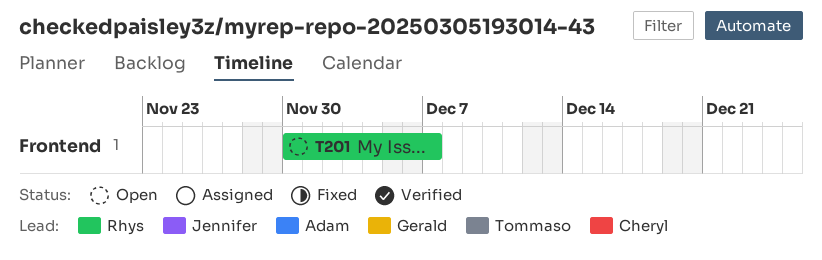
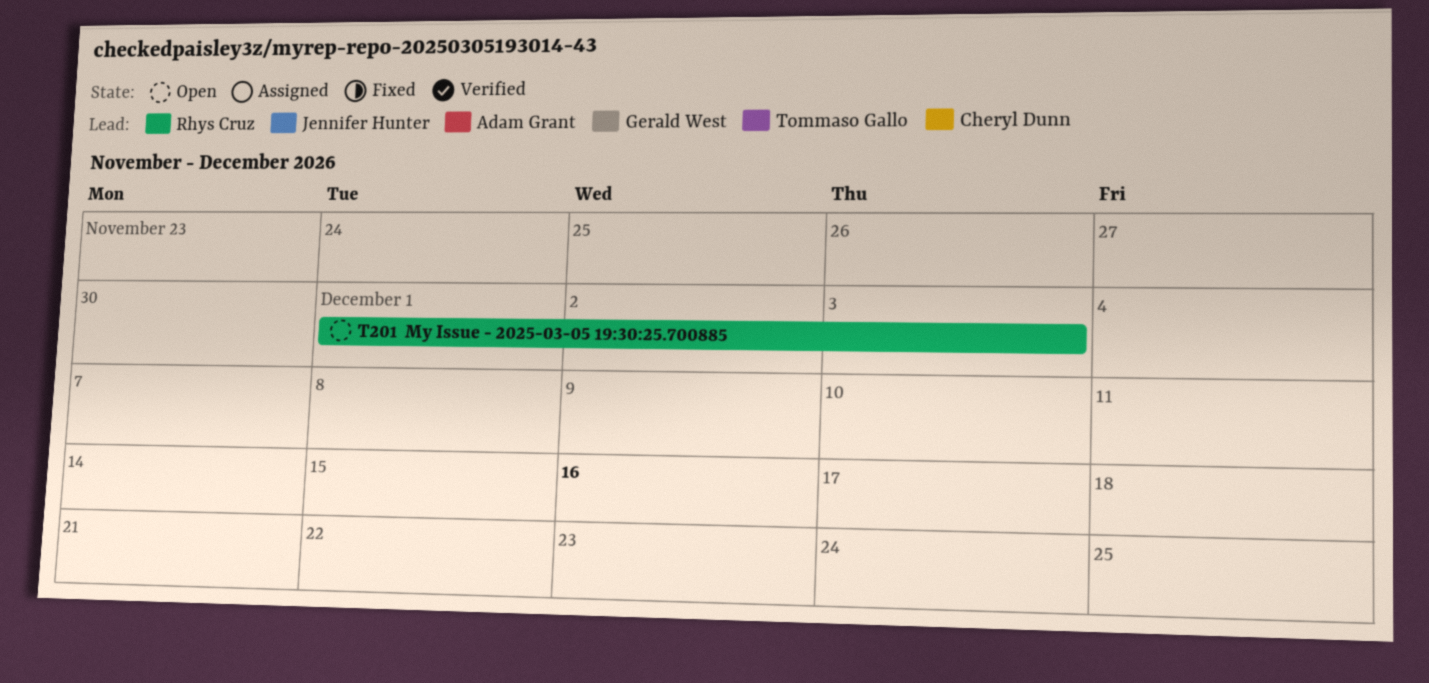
T201, start: Nov 30 -> Dec 1
T201, due: Dec 7 -> Dec 3

